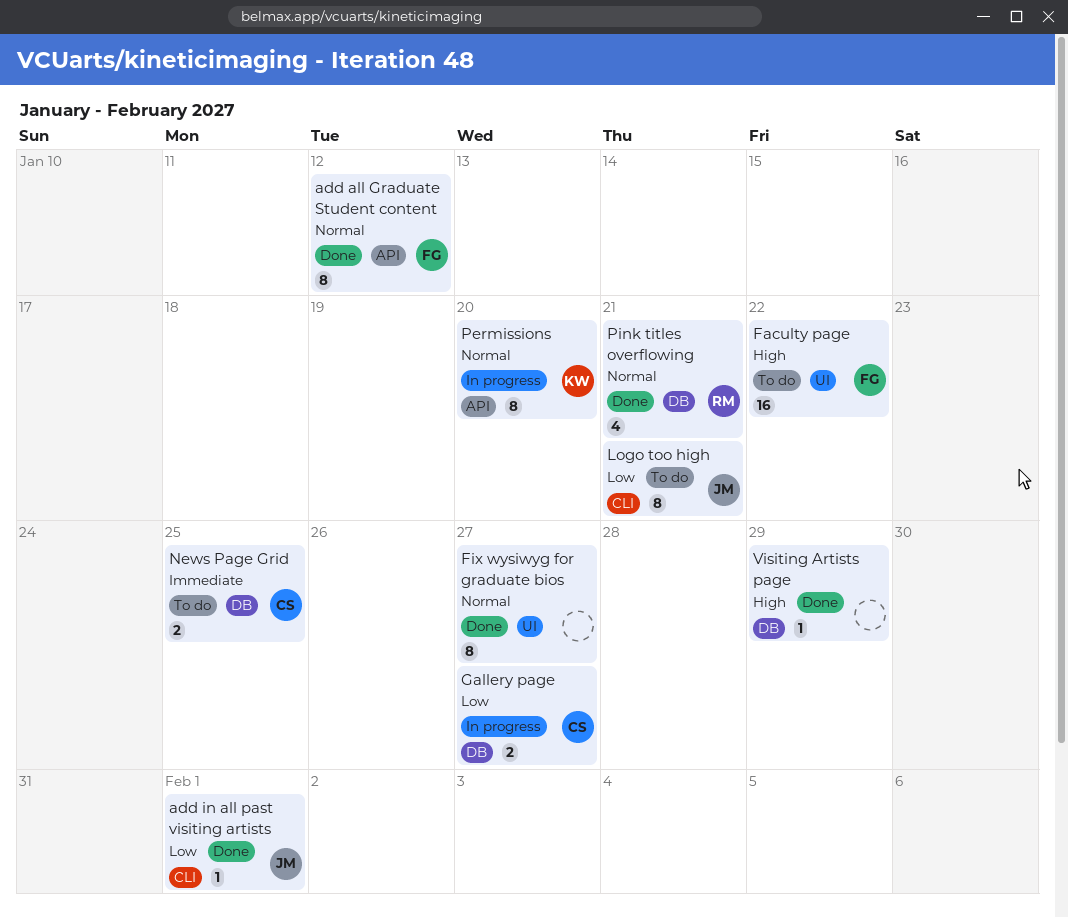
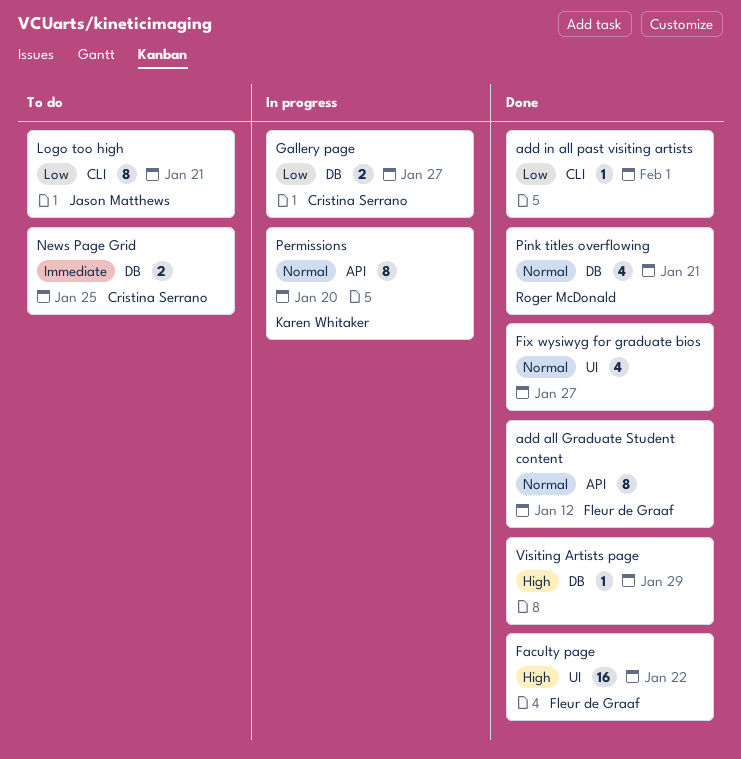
add in all past visiting artists, owner: Jason Matthews -> none
Faculty page, status: To do -> Done
Fix wysiwyg for graduate bios, estimate: 8 -> 4

